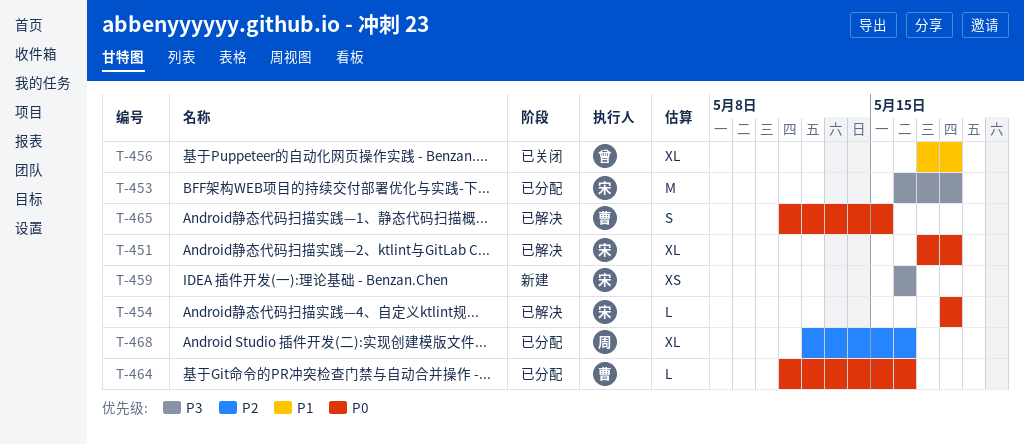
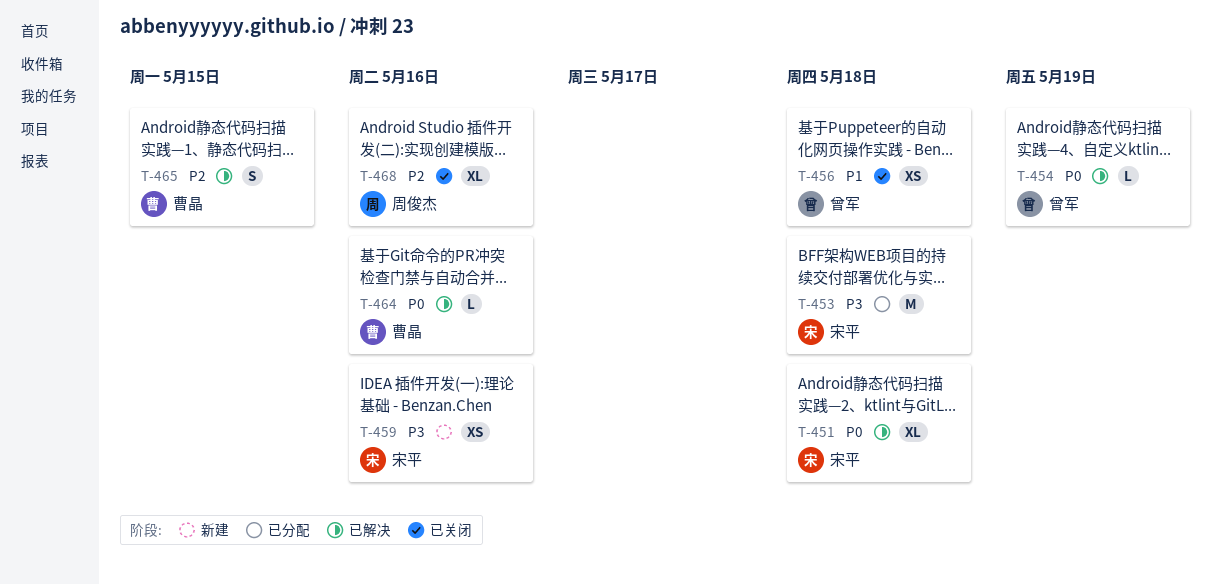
T-454, owner: 宋平 -> 曾军
T-454, due: May 18 -> May 19
T-456, estimate: XL -> XS
T-464, status: 已分配 -> 已解决
T-465, priority: P0 -> P2
T-468, status: 已分配 -> 已关闭

